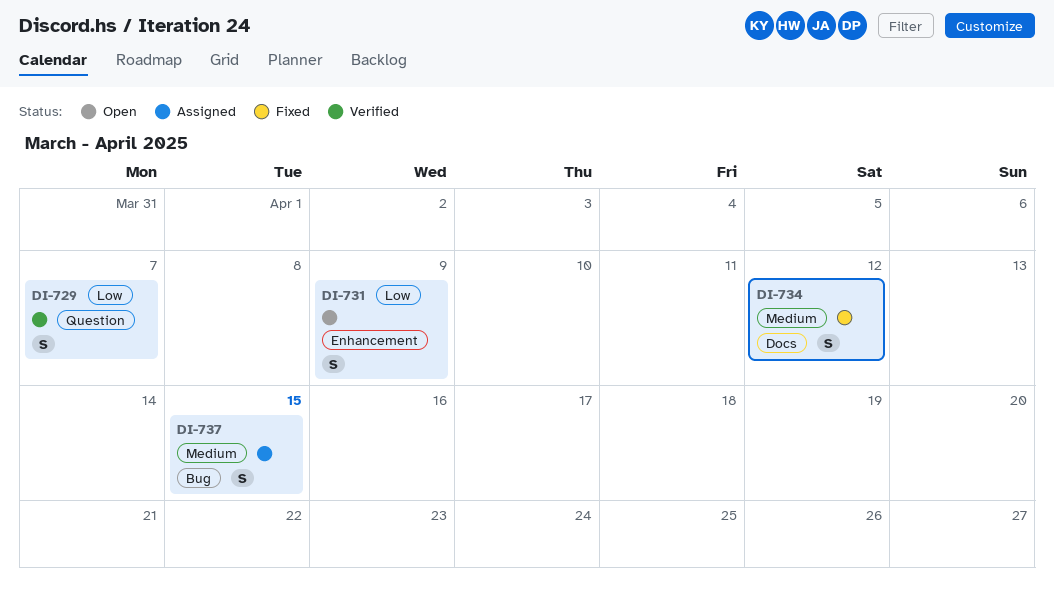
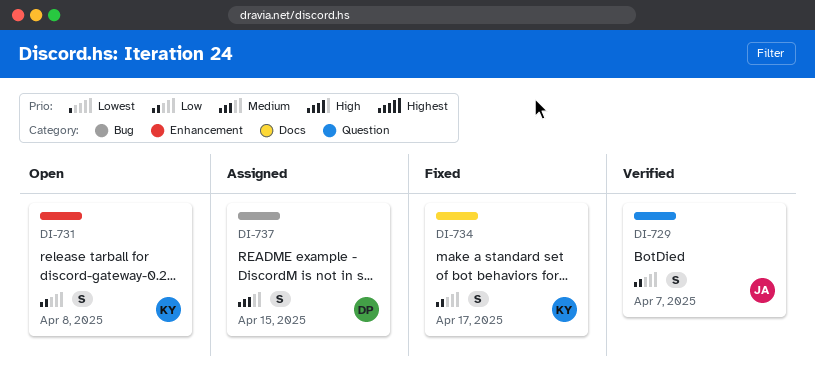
DI-731, due: Apr 9 -> Apr 8
DI-734, priority: Medium -> Low
DI-734, due: Apr 12 -> Apr 17

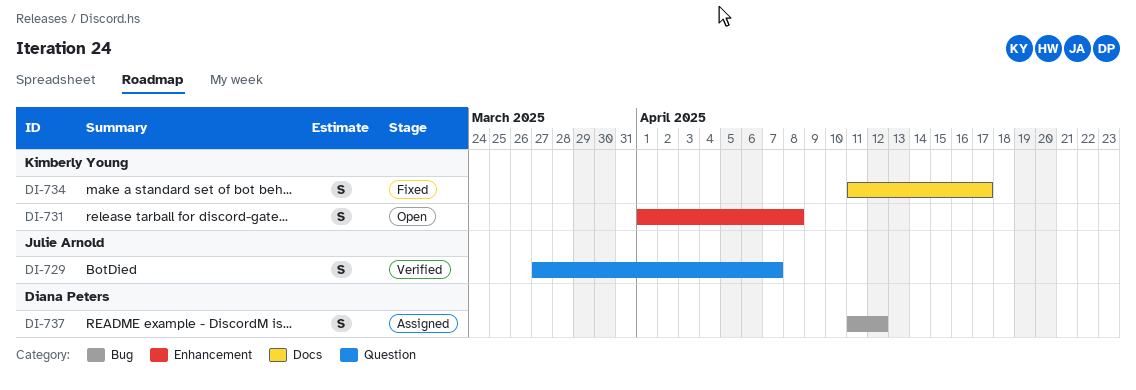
DI-737, due: Apr 15 -> Apr 12

